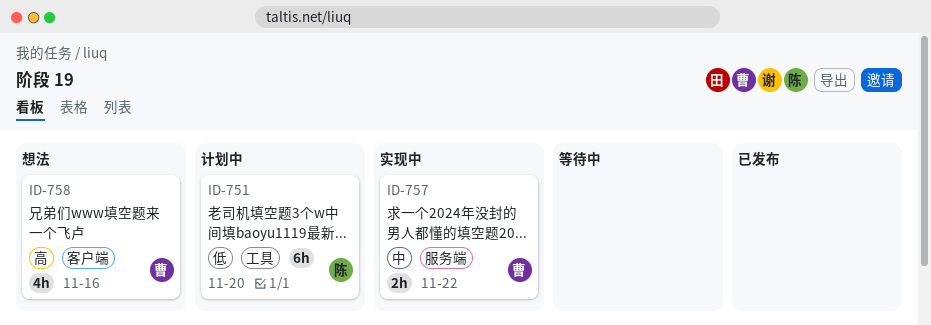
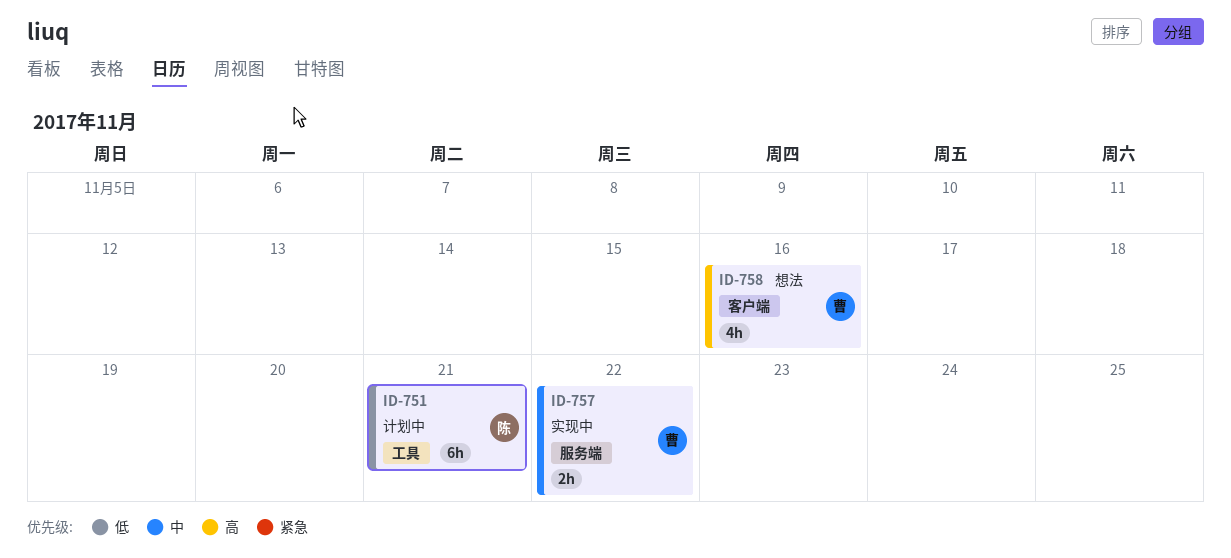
ID-751, due: Nov 20 -> Nov 21

